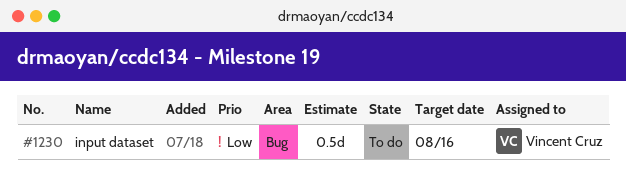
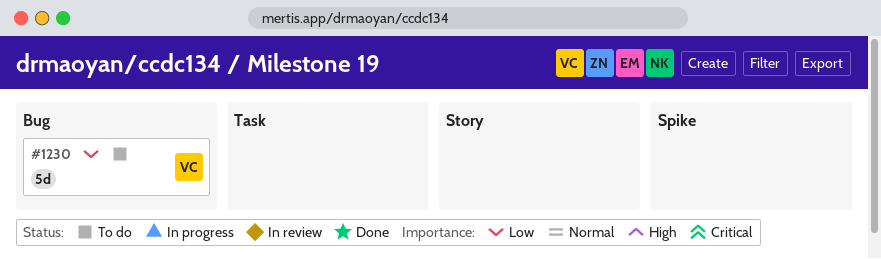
#1230, estimate: 0.5d -> 5d

